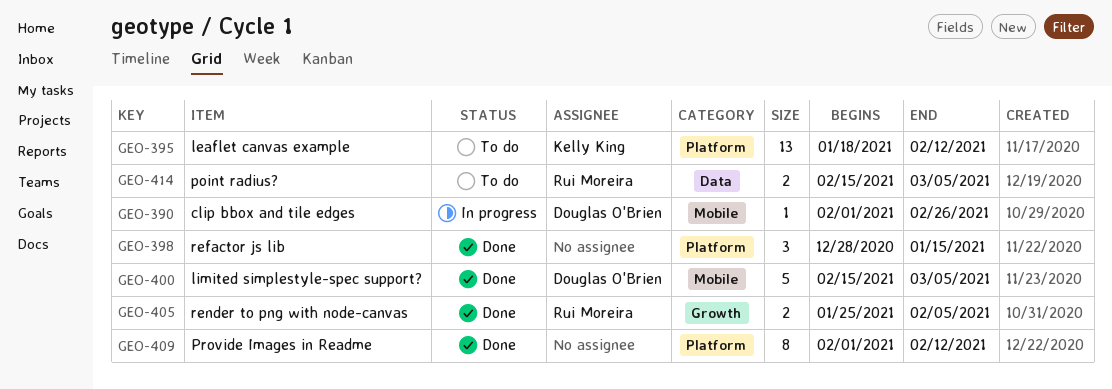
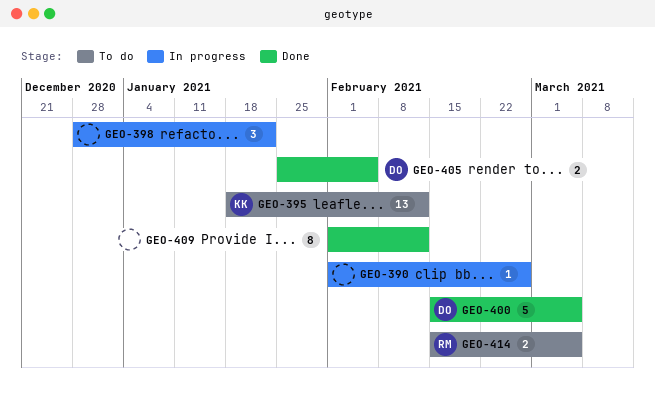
GEO-390, owner: Douglas O'Brien -> none
GEO-398, status: Done -> In progress
GEO-398, due: Jan 15 -> Jan 22
GEO-405, owner: Rui Moreira -> Douglas O'Brien

